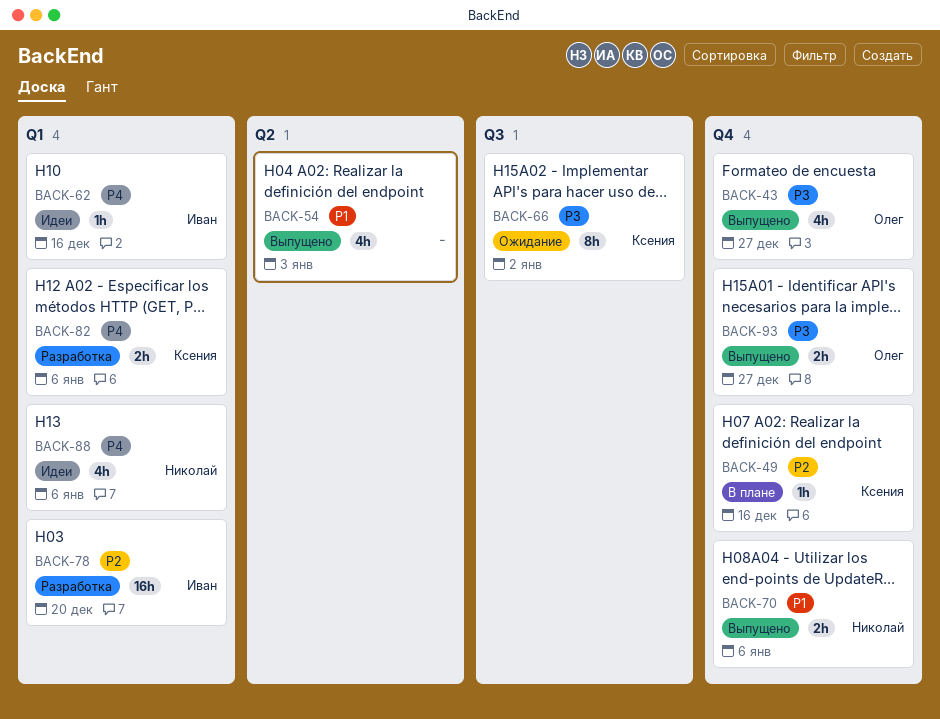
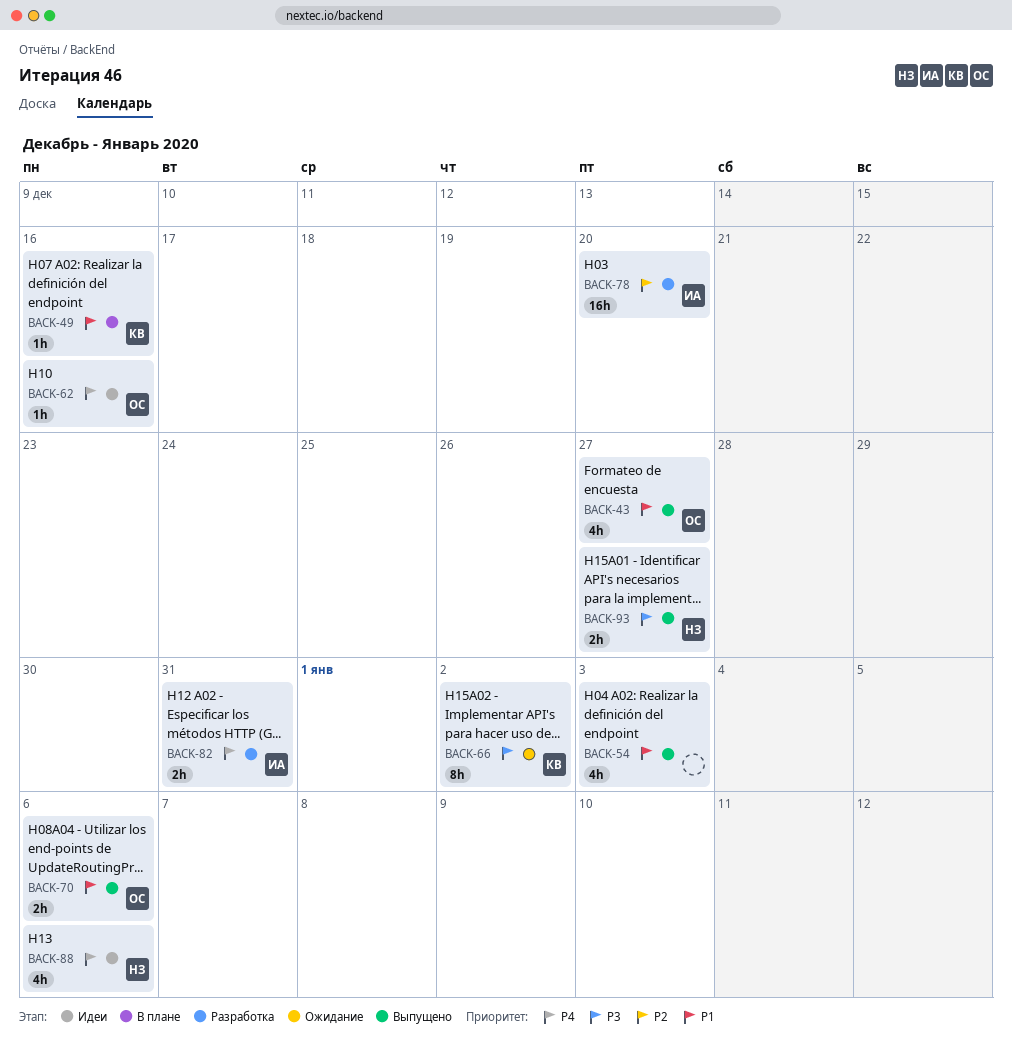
BACK-43, priority: P3 -> P1
BACK-49, priority: P2 -> P1
BACK-62, owner: Иван -> Олег
BACK-70, owner: Николай -> Олег
BACK-82, owner: Ксения -> Иван
BACK-82, due: Jan 6 -> Dec 31
BACK-93, owner: Олег -> Николай

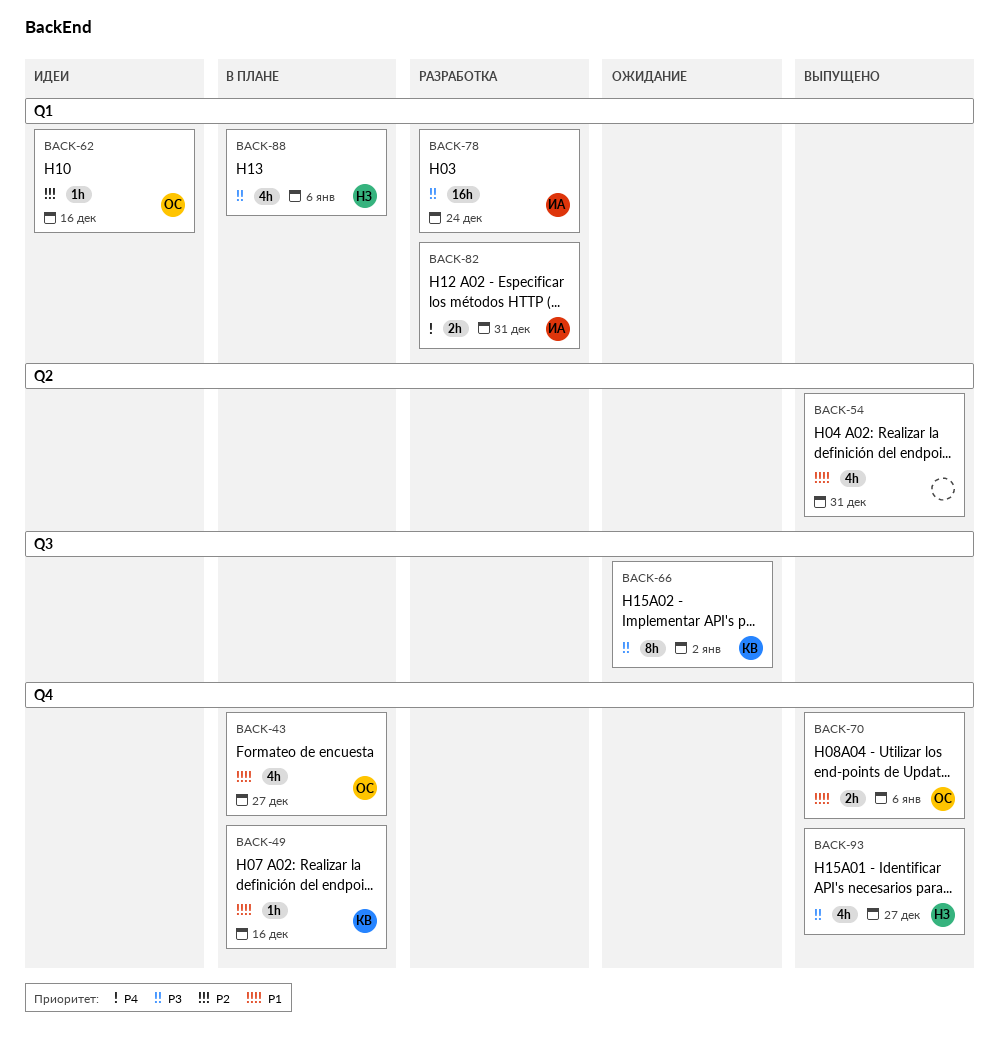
BACK-43, status: Выпущено -> В плане
BACK-54, due: Jan 3 -> Dec 31
BACK-62, priority: P4 -> P2
BACK-78, priority: P2 -> P3
BACK-78, due: Dec 20 -> Dec 24
BACK-88, status: Идеи -> В плане
BACK-88, priority: P4 -> P3
BACK-93, estimate: 2h -> 4h

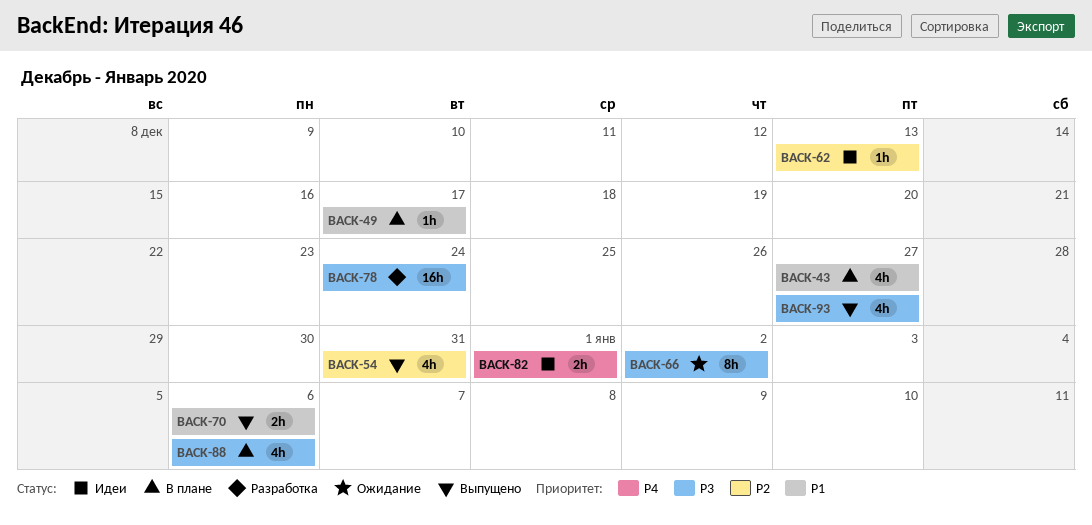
BACK-49, due: Dec 16 -> Dec 17
BACK-54, priority: P1 -> P2
BACK-62, due: Dec 16 -> Dec 13
BACK-82, status: Разработка -> Идеи
BACK-82, due: Dec 31 -> Jan 1

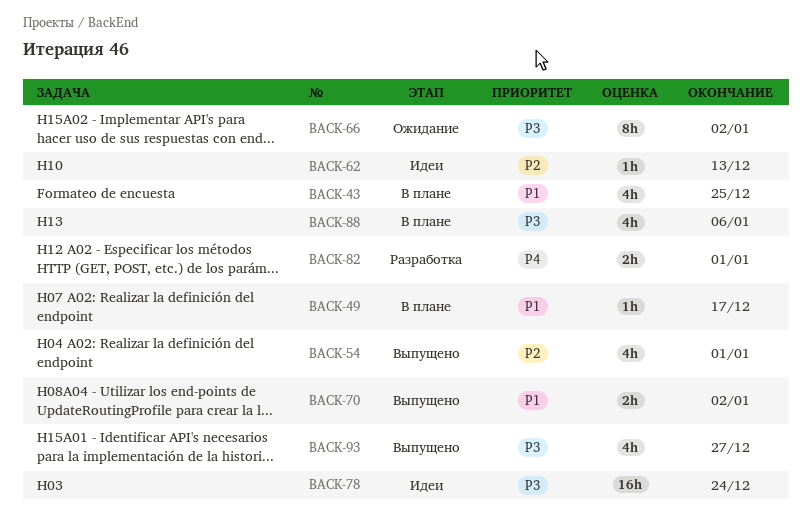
BACK-43, due: Dec 27 -> Dec 25
BACK-54, due: Dec 31 -> Jan 1
BACK-70, due: Jan 6 -> Jan 2
BACK-78, status: Разработка -> Идеи
BACK-82, status: Идеи -> Разработка

